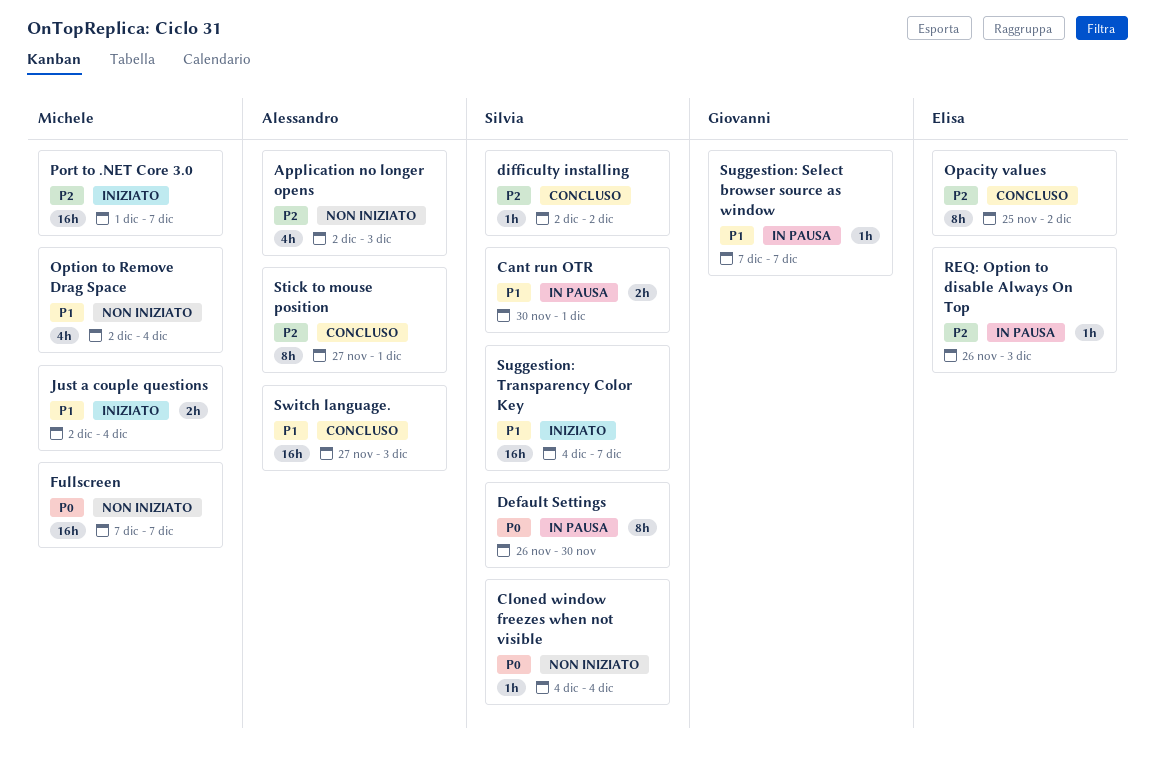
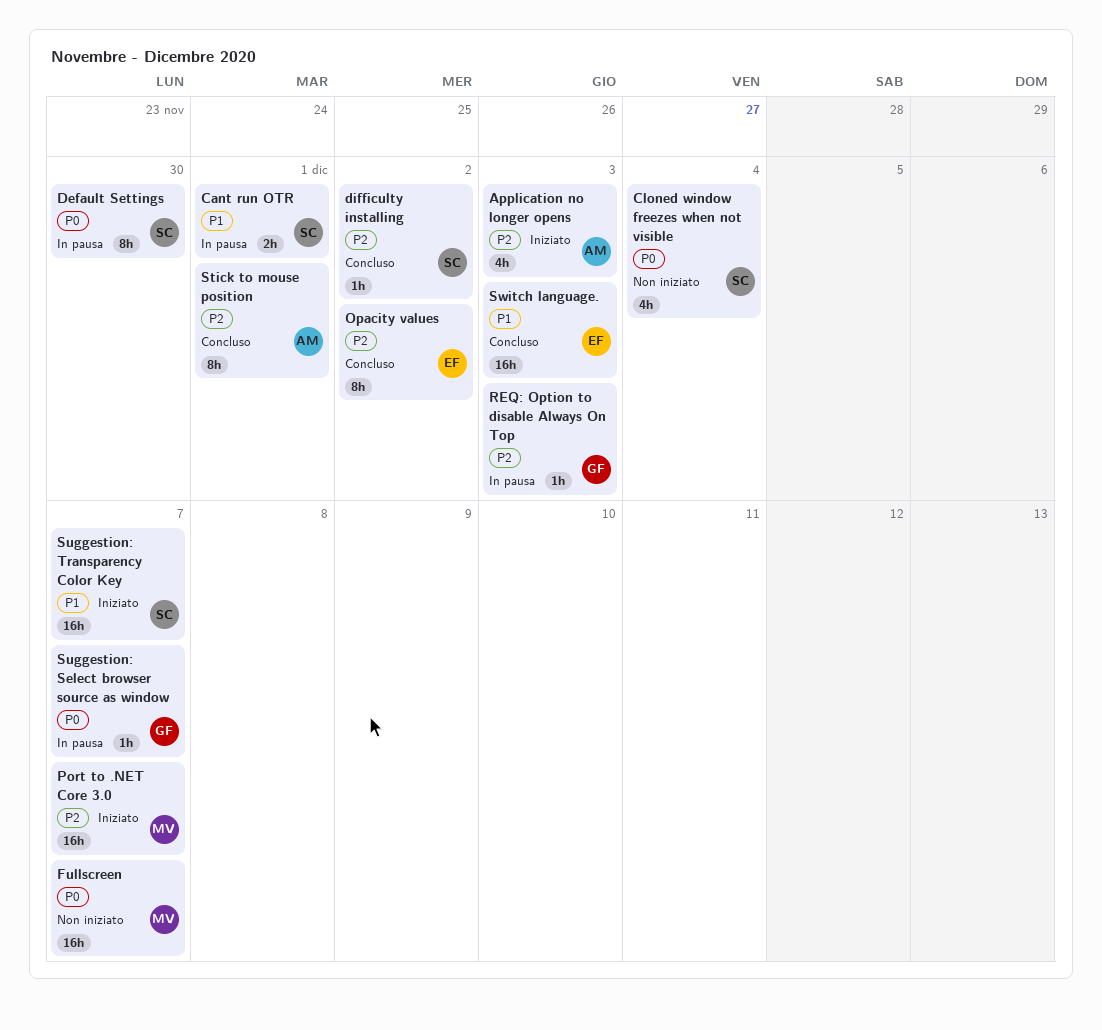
Application no longer opens, status: Non iniziato -> Iniziato
Cloned window freezes when not visible, estimate: 1h -> 4h
Just a couple questions: present -> none
Option to Remove Drag Space: present -> none
REQ: Option to disable Always On Top, owner: Elisa -> Giovanni
Suggestion: Select browser source as window, priority: P1 -> P0
Switch language., owner: Alessandro -> Elisa

